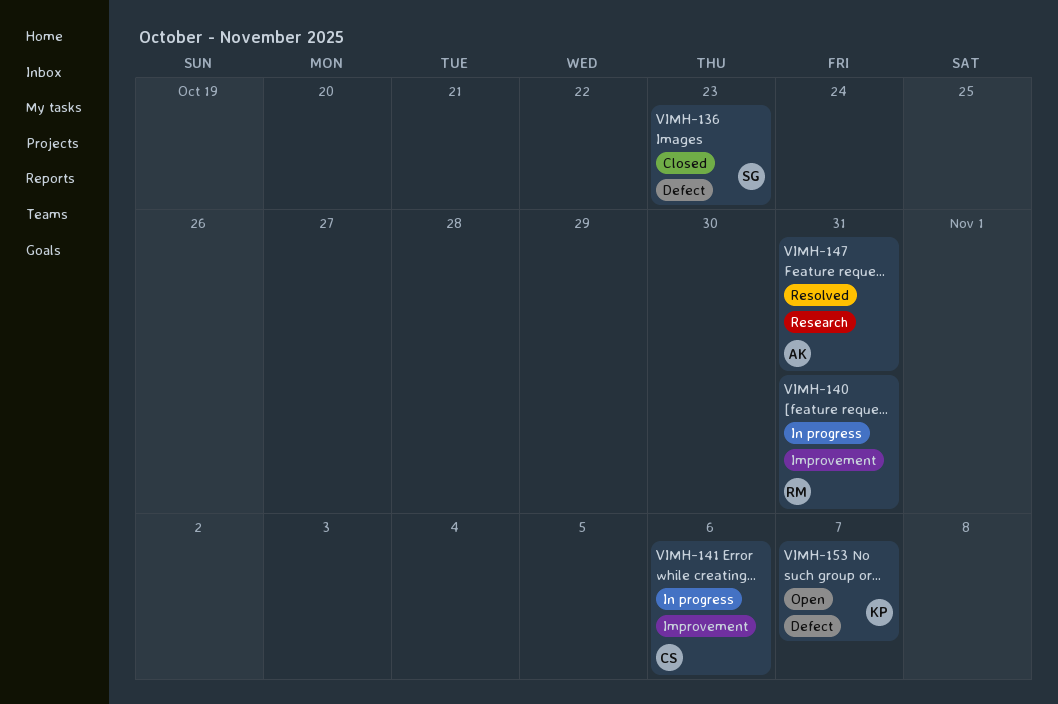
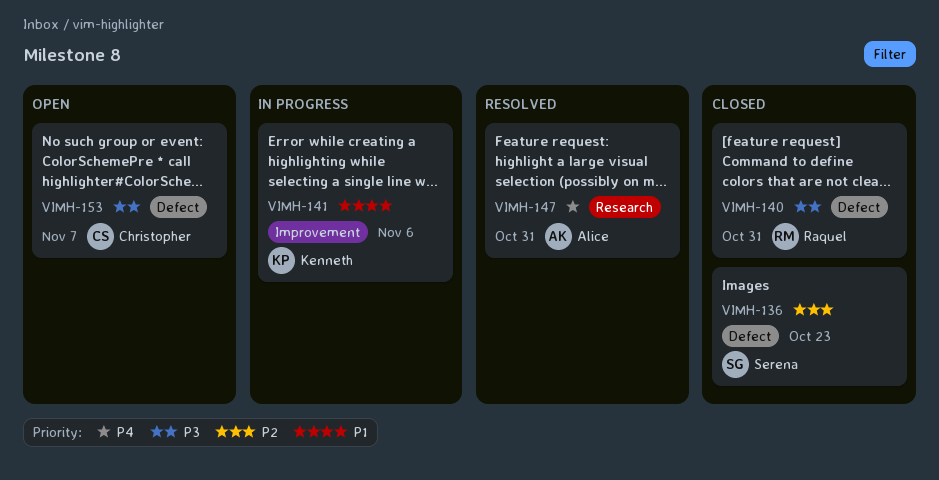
VIMH-140, status: In progress -> Closed
VIMH-140, label: Improvement -> Defect
VIMH-141, owner: Christopher -> Kenneth
VIMH-153, owner: Kenneth -> Christopher

